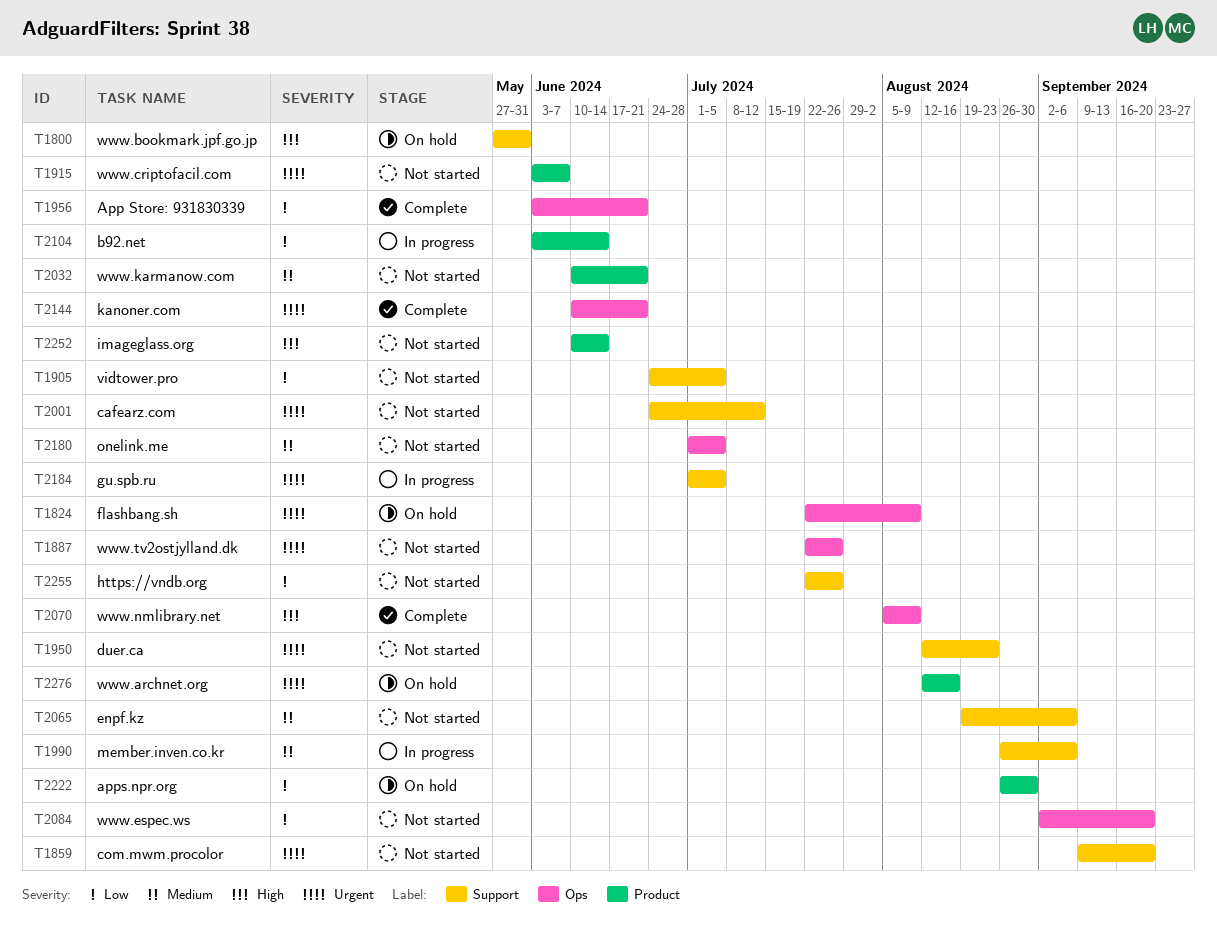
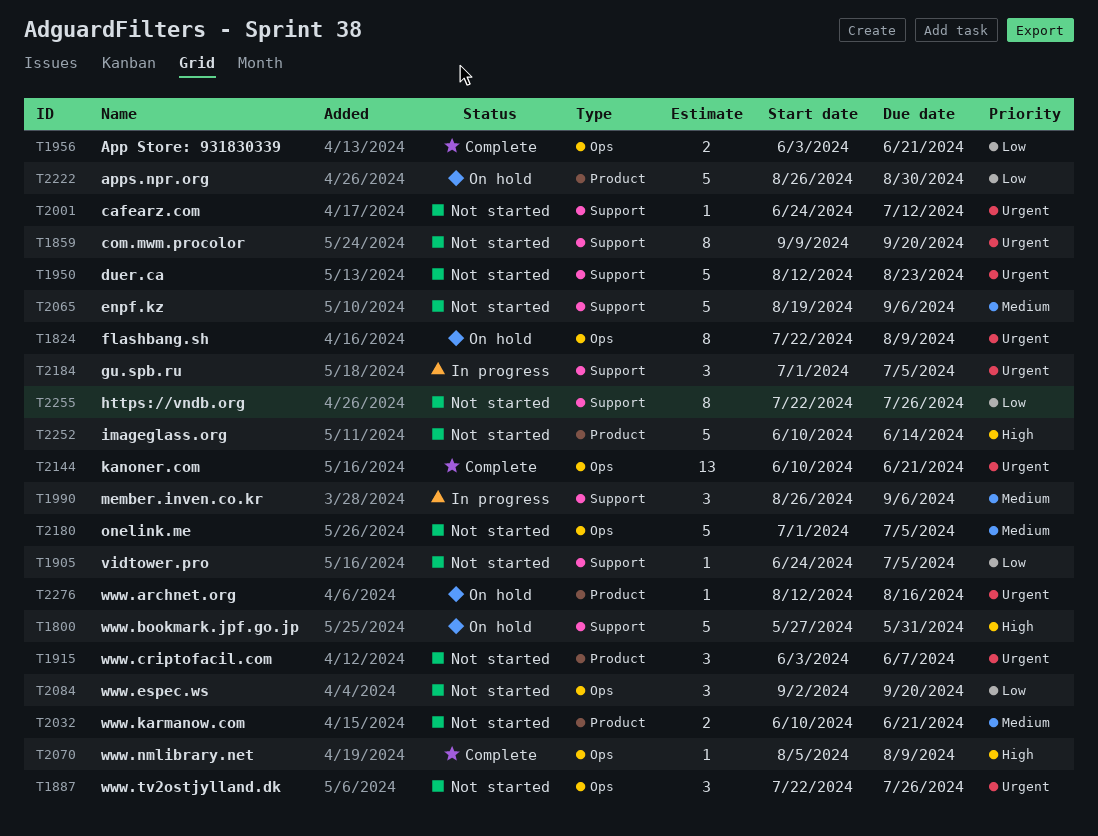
T2104: present -> none

